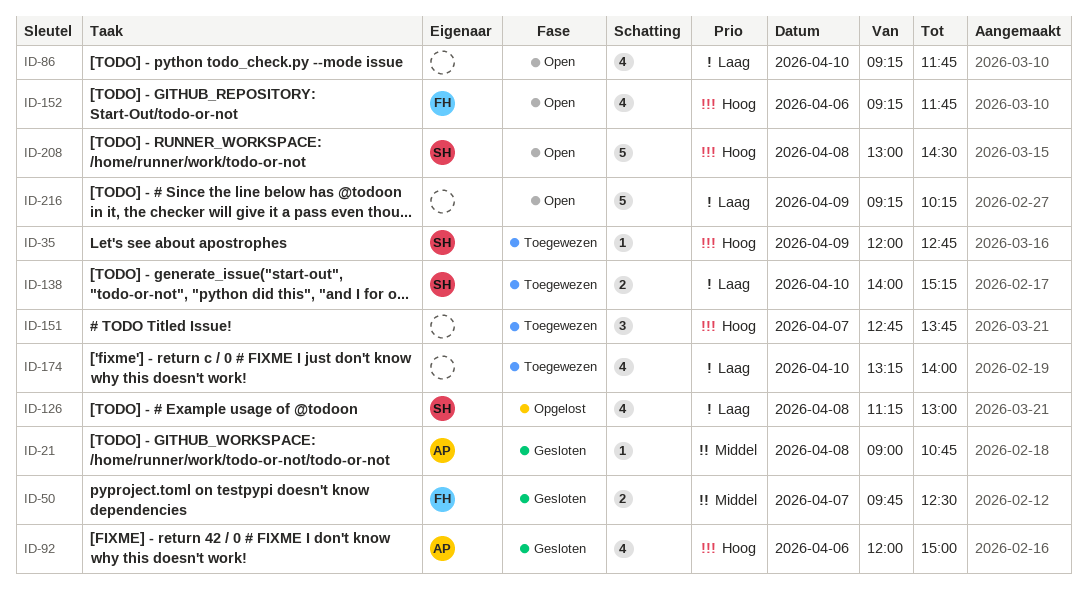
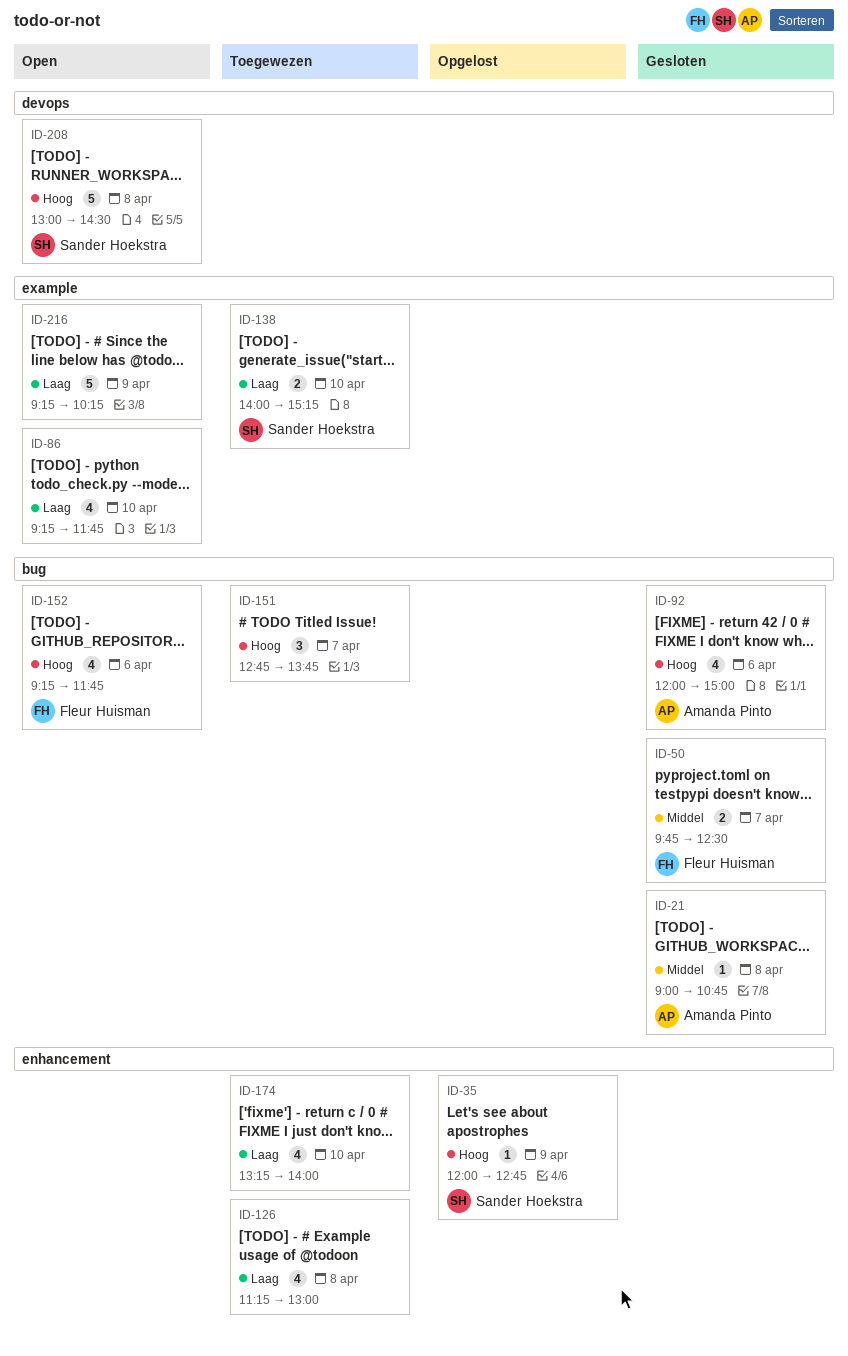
ID-35, status: Toegewezen -> Opgelost
ID-126, status: Opgelost -> Toegewezen
ID-126, owner: Sander Hoekstra -> none

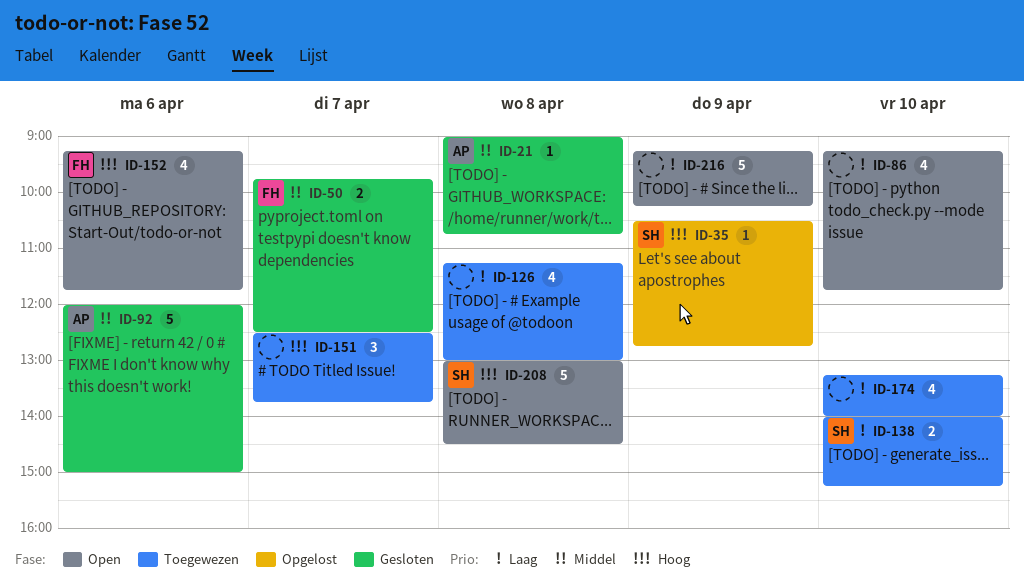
ID-35, begins: 12:00 -> 10:30
ID-92, priority: Hoog -> Middel
ID-92, estimate: 4 -> 5
ID-151, begins: 12:45 -> 12:30

